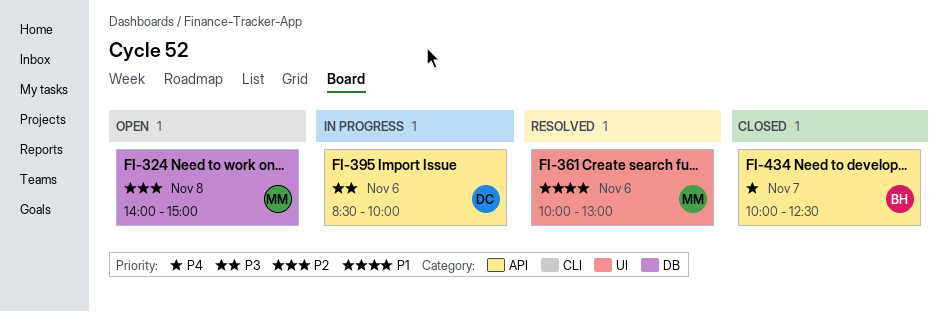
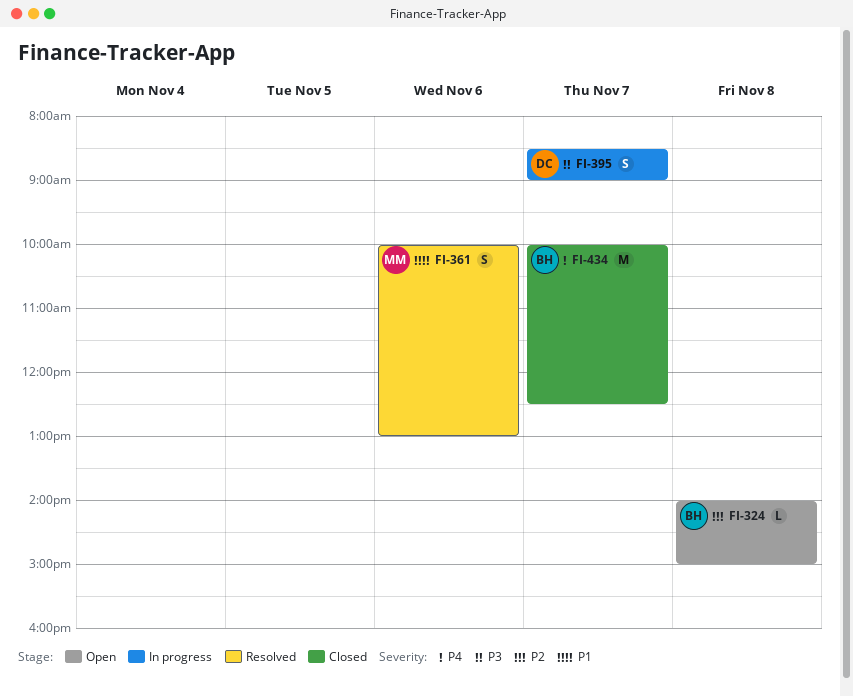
FI-324, owner: MM -> BH
FI-395, day: Nov 6 -> Nov 7
FI-395, ends: 10:00 -> 09:00

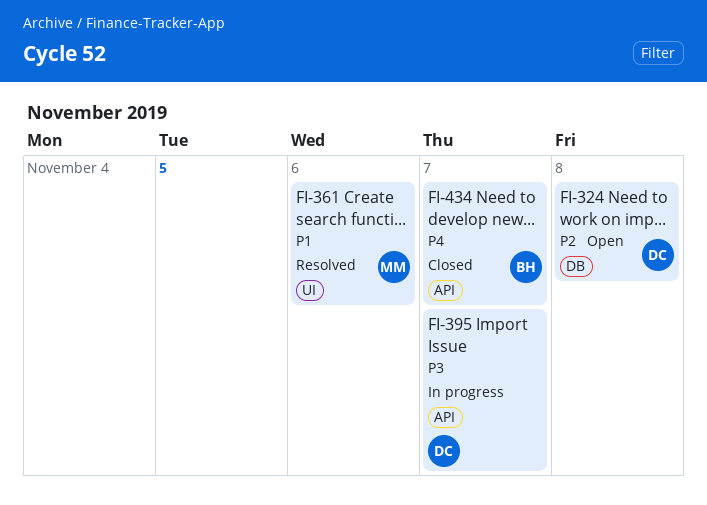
FI-324, owner: BH -> DC

